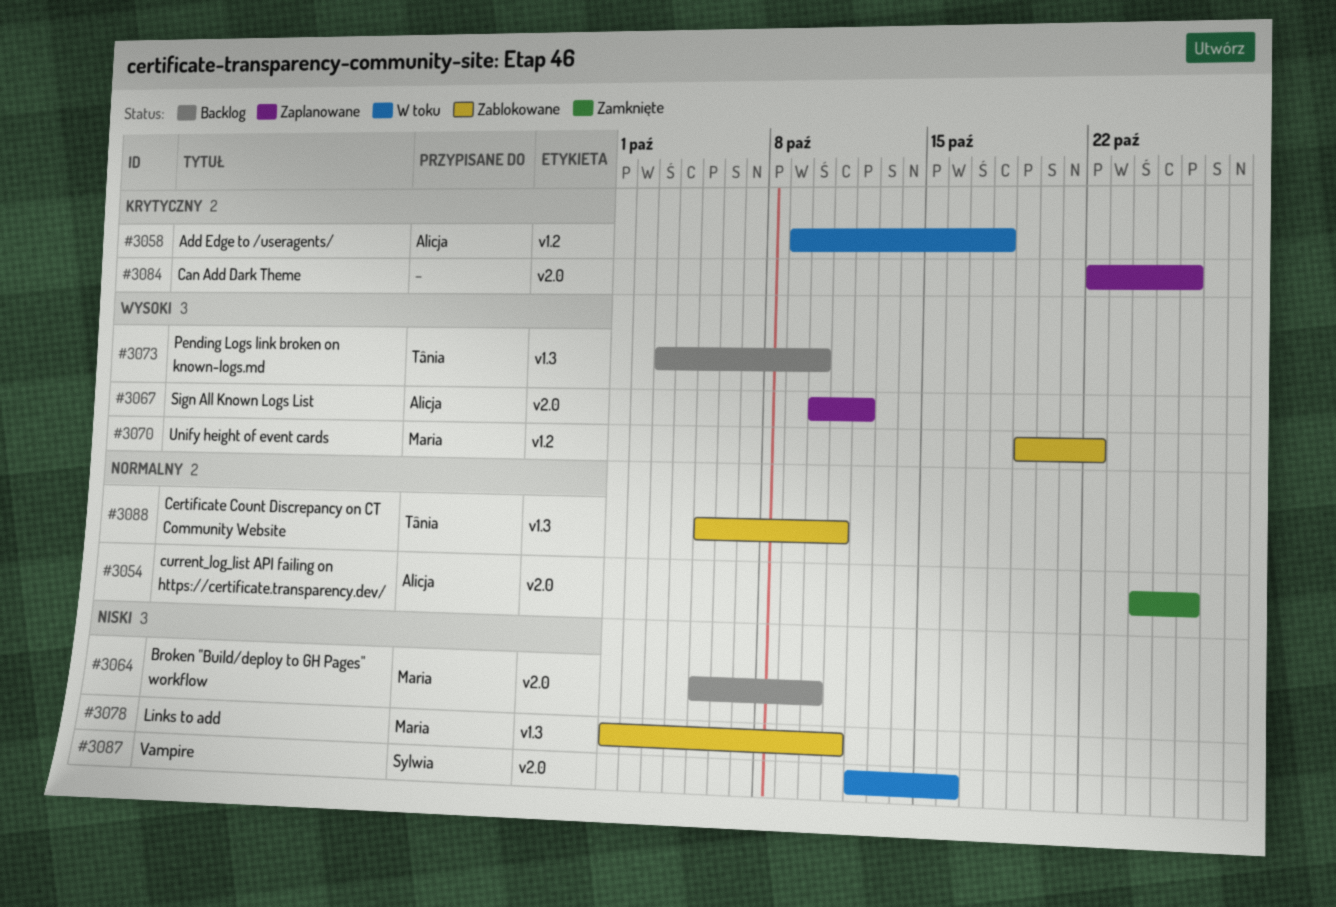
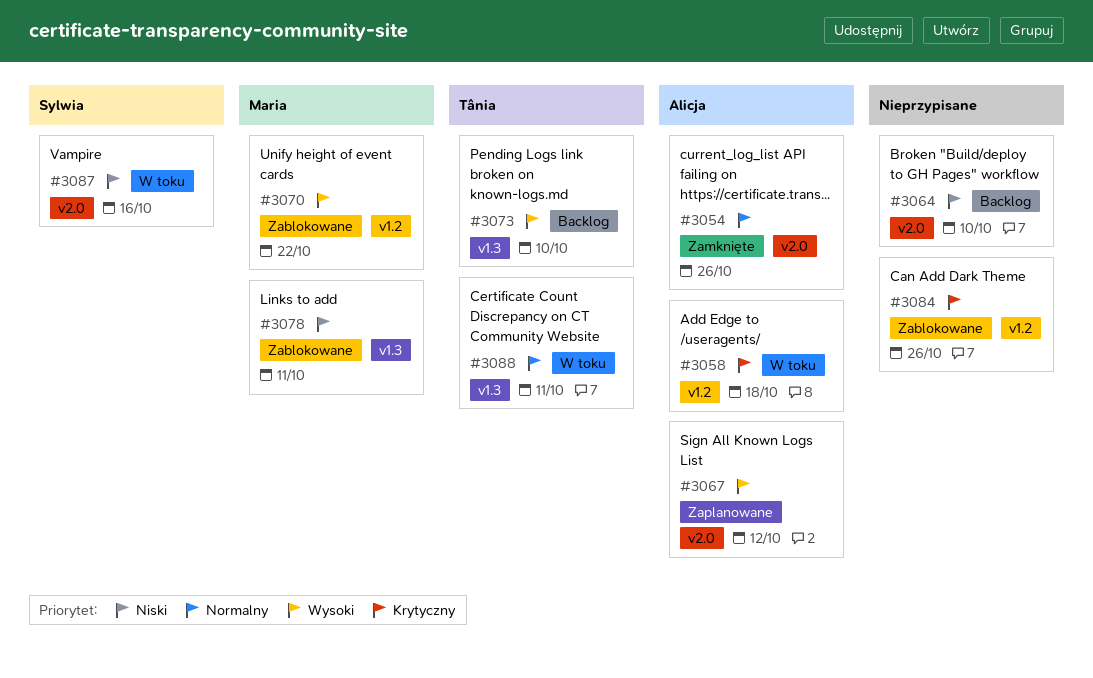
#3064, owner: Maria -> none
#3084, status: Zaplanowane -> Zablokowane
#3084, label: v2.0 -> v1.2
#3088, status: Zablokowane -> W toku

